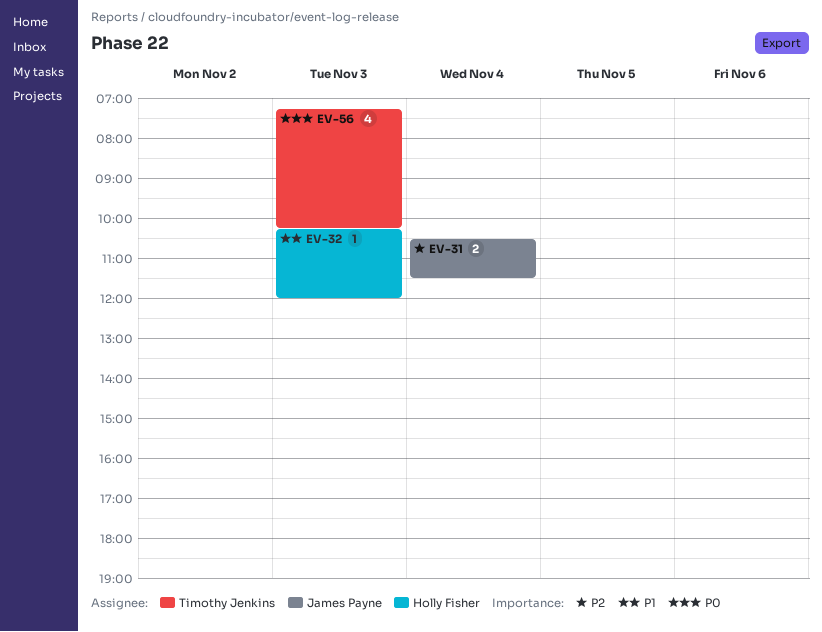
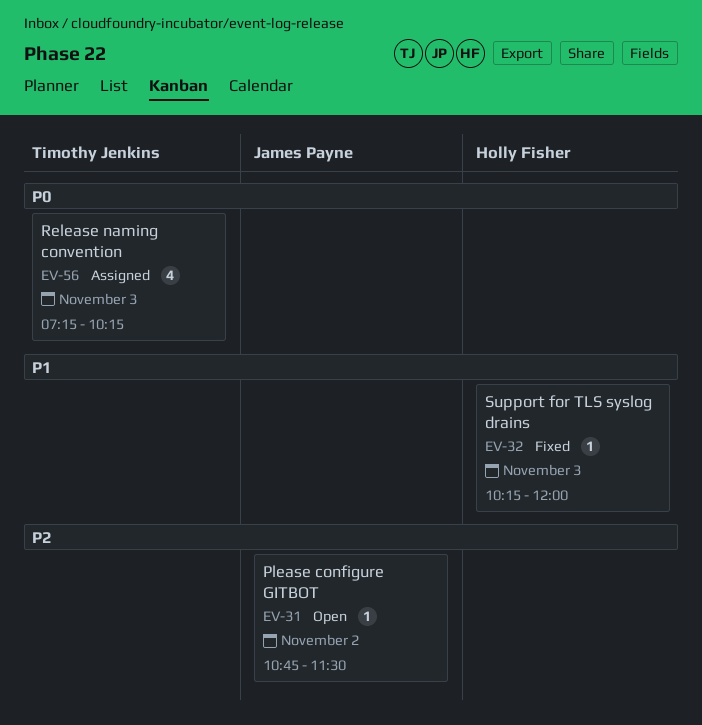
EV-31, estimate: 2 -> 1
EV-31, day: Nov 4 -> Nov 2
EV-31, begins: 10:30 -> 10:45

